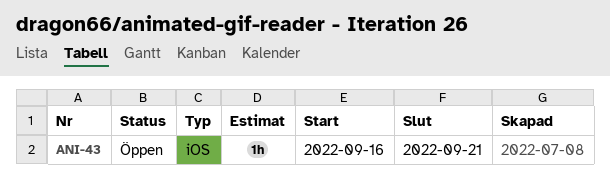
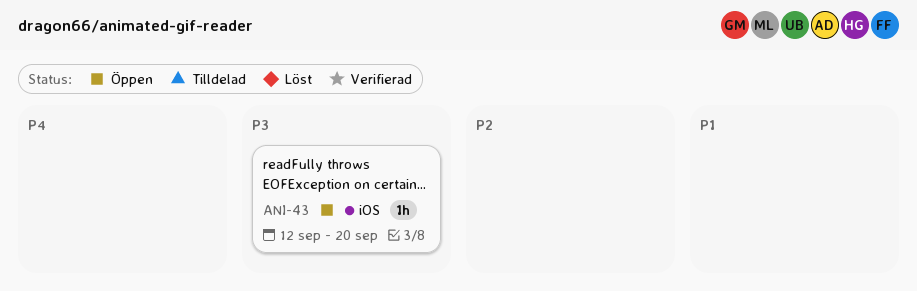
ANI-43, start: Sep 16 -> Sep 12
ANI-43, due: Sep 21 -> Sep 20

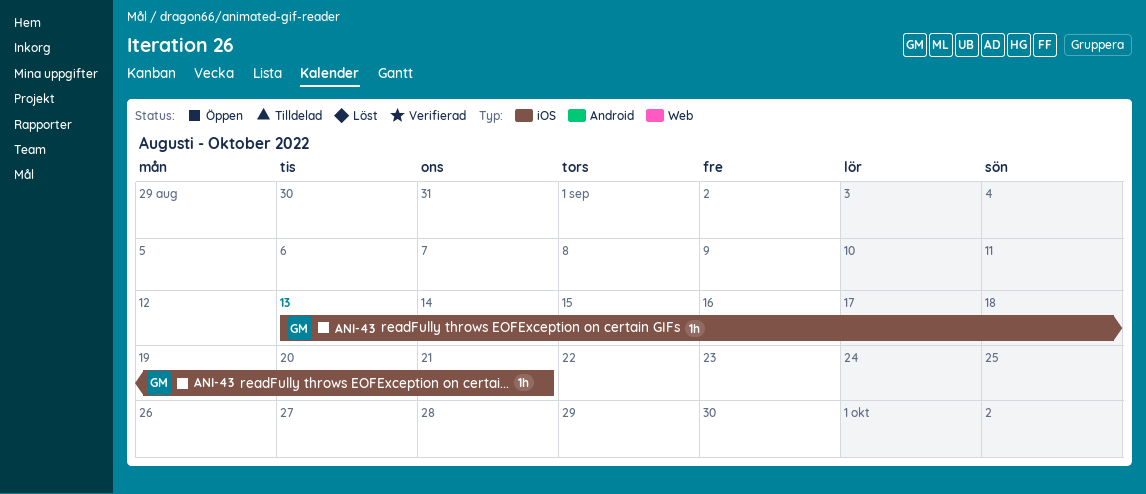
ANI-43, start: Sep 12 -> Sep 13
ANI-43, due: Sep 20 -> Sep 21

